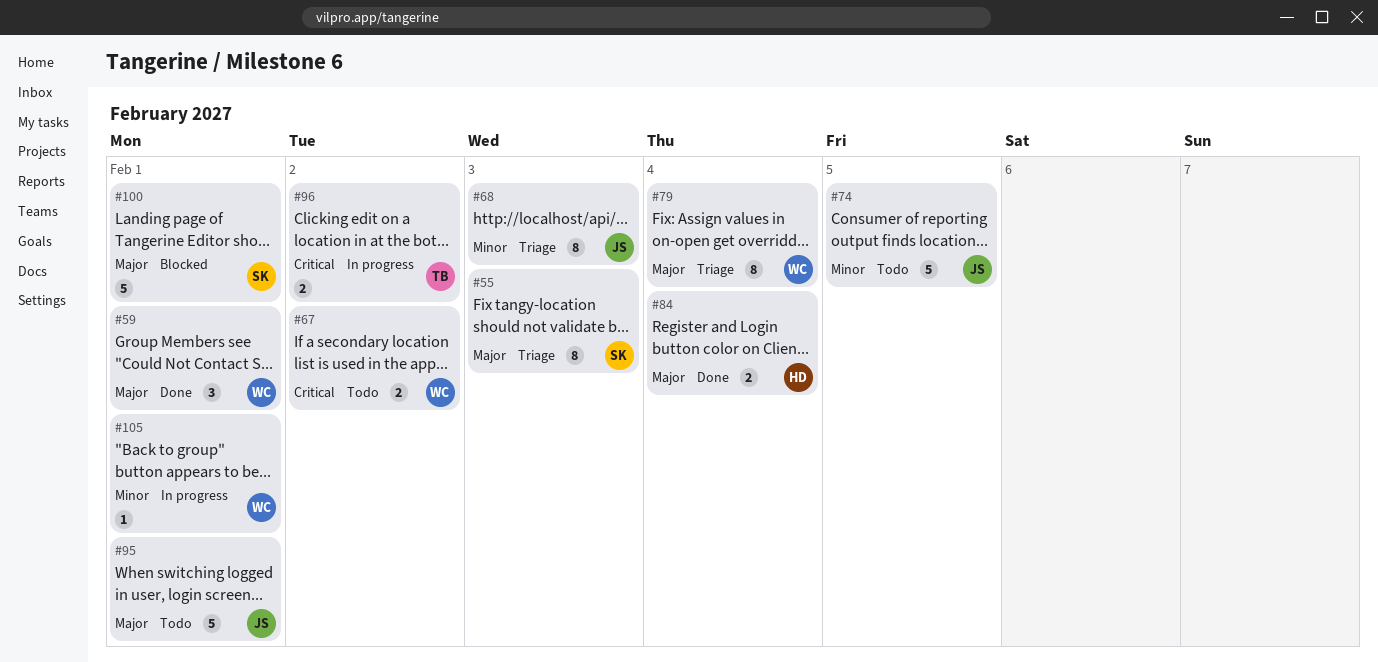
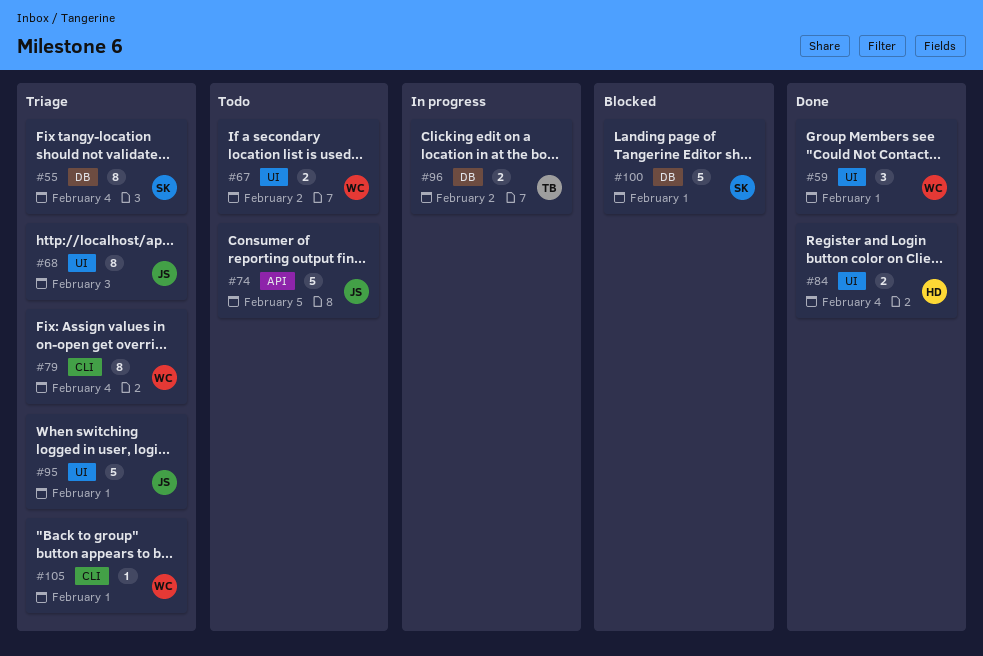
#55, due: Feb 3 -> Feb 4
#95, status: Todo -> Triage
#105, status: In progress -> Triage

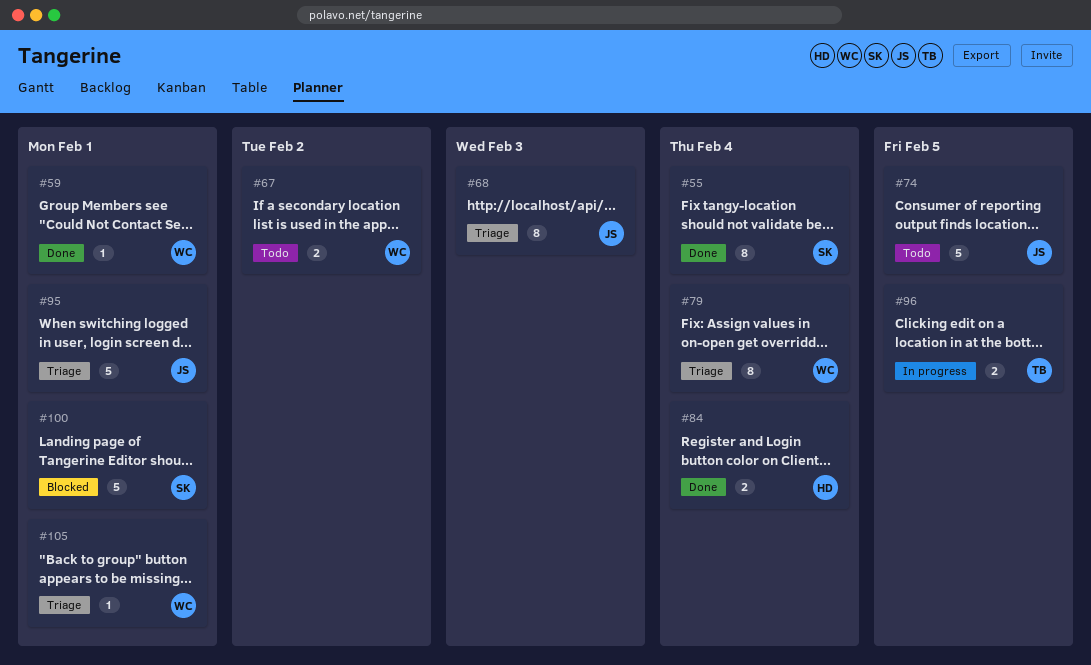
#55, status: Triage -> Done
#59, estimate: 3 -> 1
#96, due: Feb 2 -> Feb 5

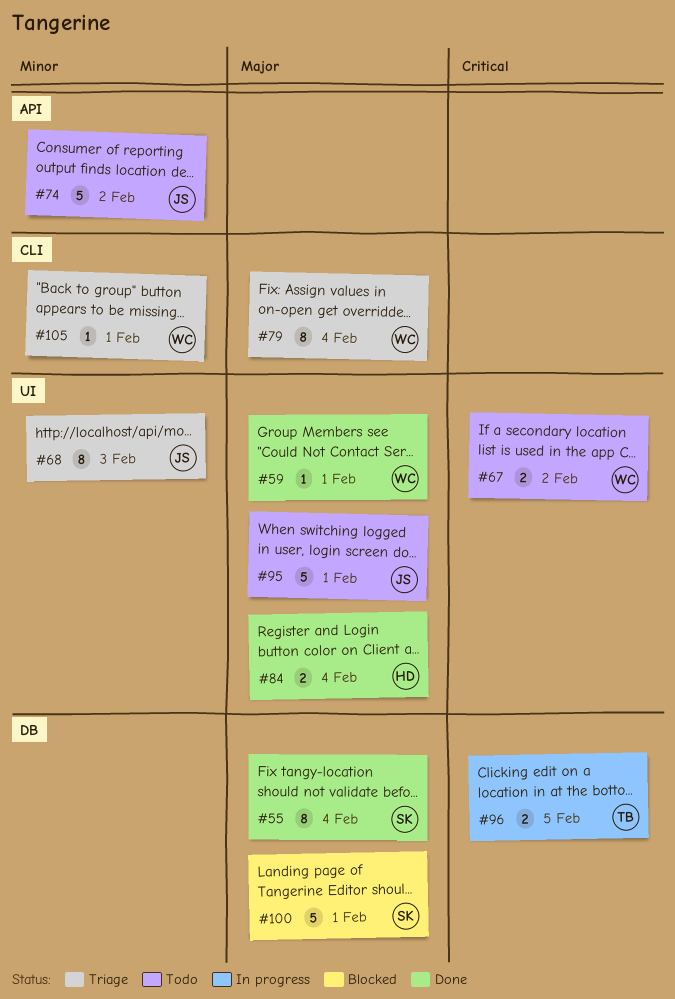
#74, due: Feb 5 -> Feb 2
#95, status: Triage -> Todo

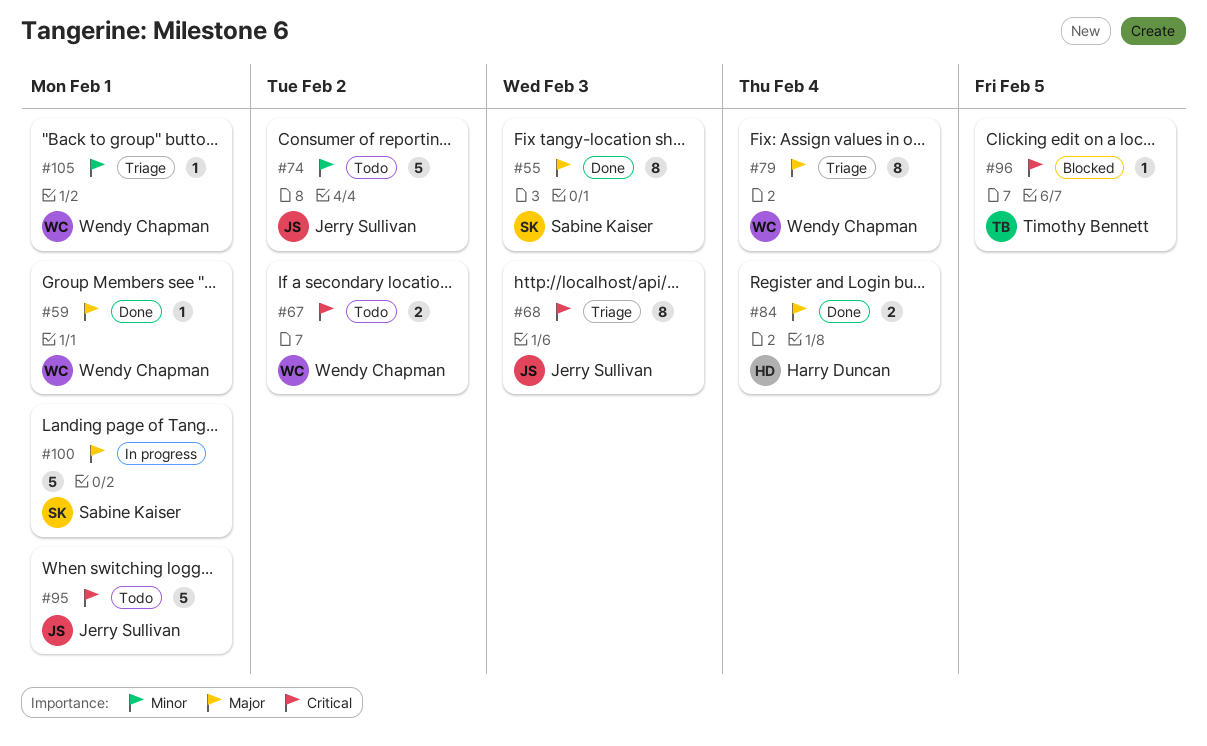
#55, due: Feb 4 -> Feb 3
#68, priority: Minor -> Critical
#95, priority: Major -> Critical
#96, status: In progress -> Blocked
#96, estimate: 2 -> 1
#100, status: Blocked -> In progress

